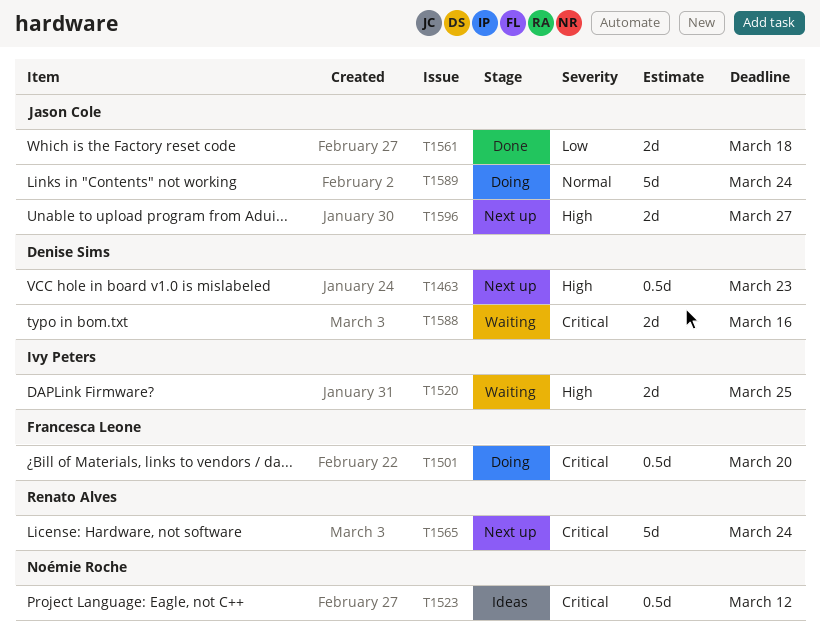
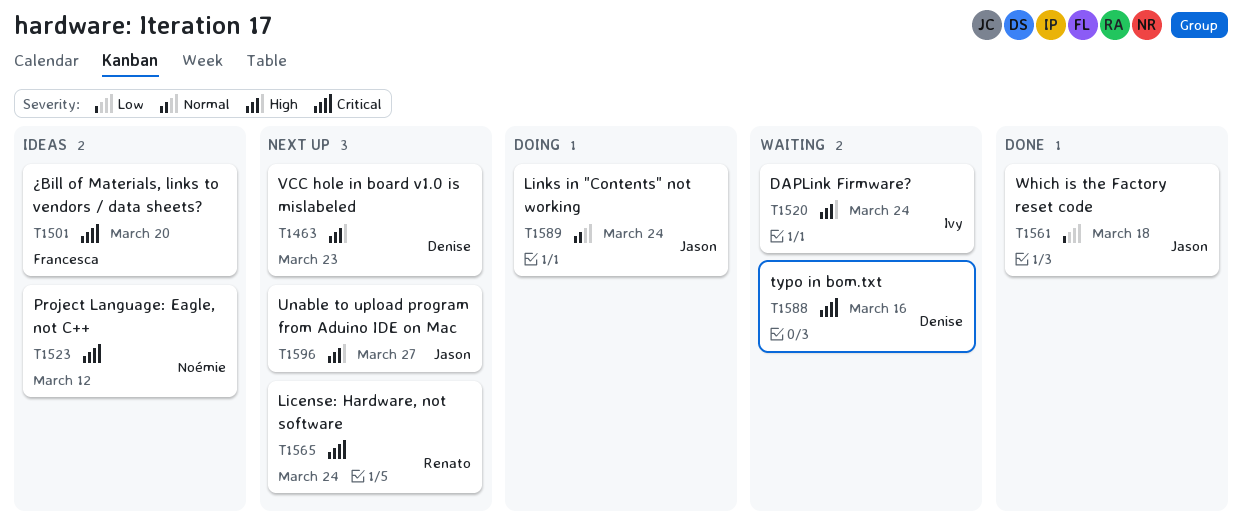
T1501, status: Doing -> Ideas
T1520, due: Mar 25 -> Mar 24

